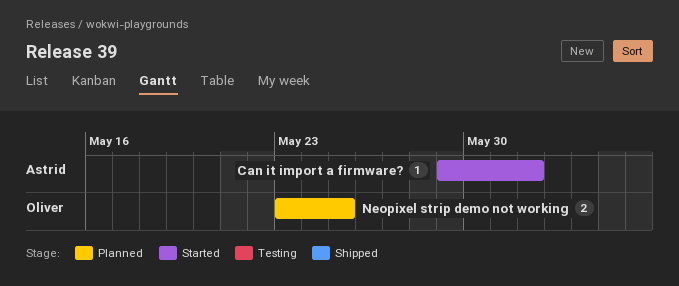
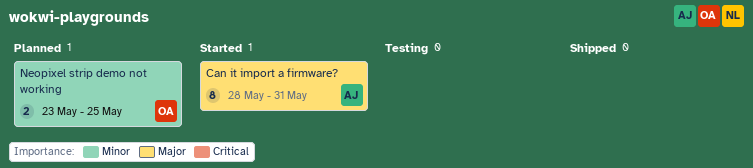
Can it import a firmware?, estimate: 1 -> 8
Can it import a firmware?, start: May 29 -> May 28
Can it import a firmware?, due: Jun 1 -> May 31

